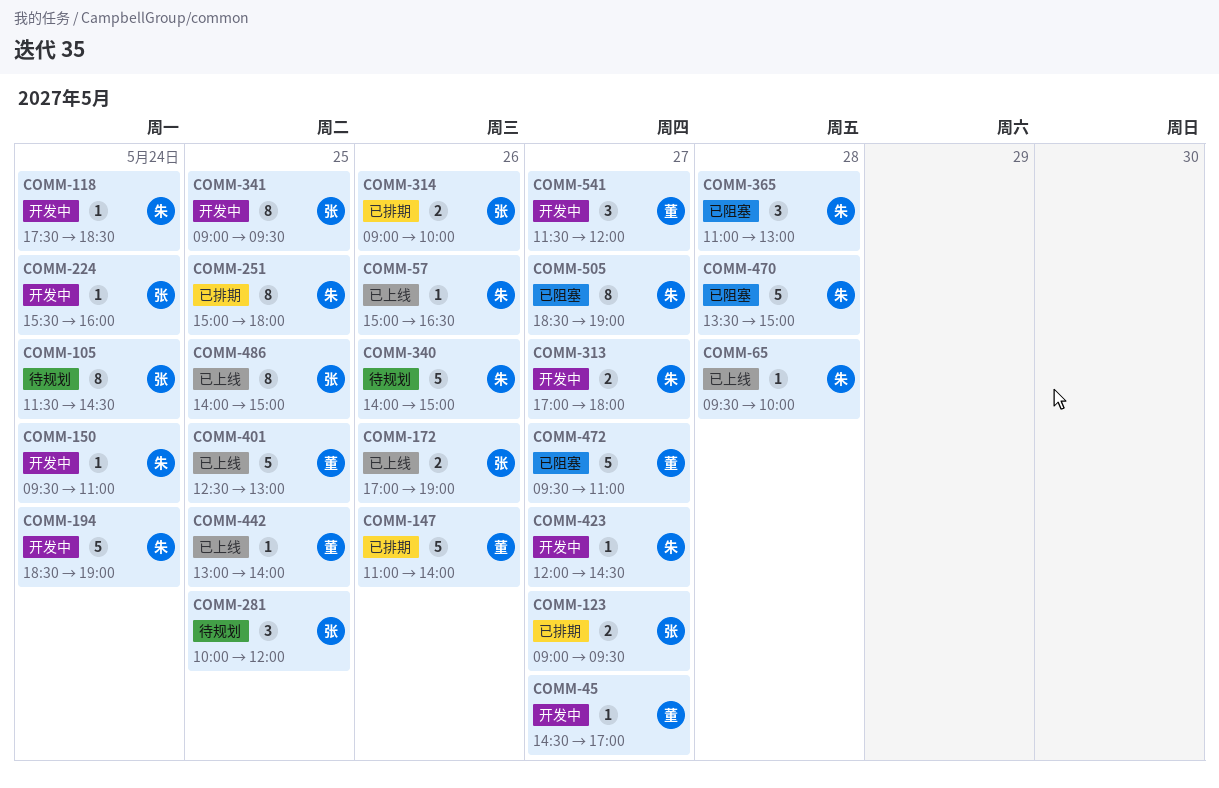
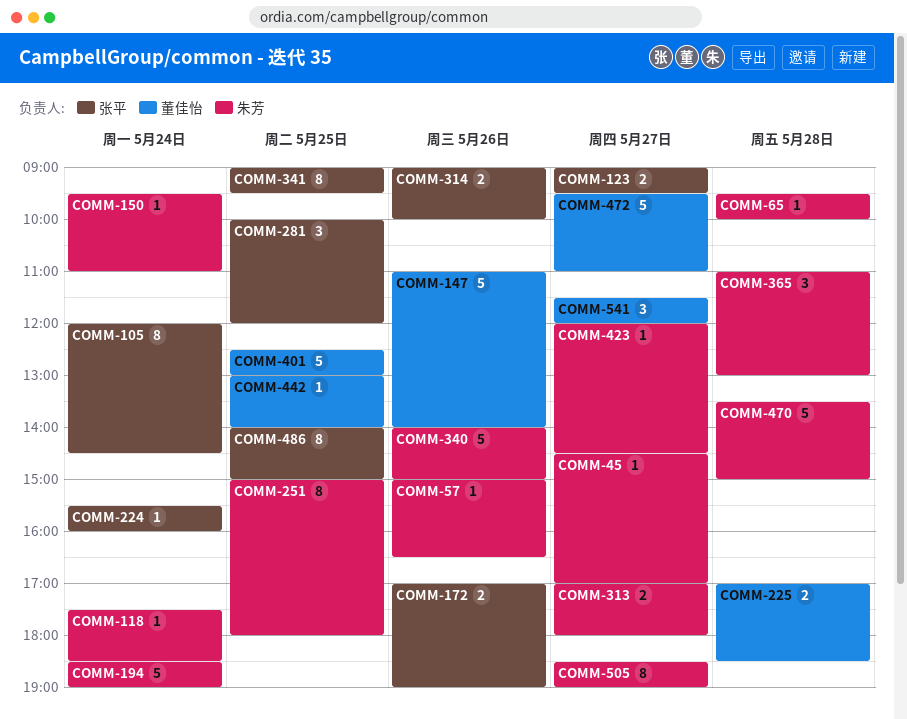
COMM-45, owner: 董佳怡 -> 朱芳
COMM-105, begins: 11:30 -> 12:00
COMM-225: none -> present

